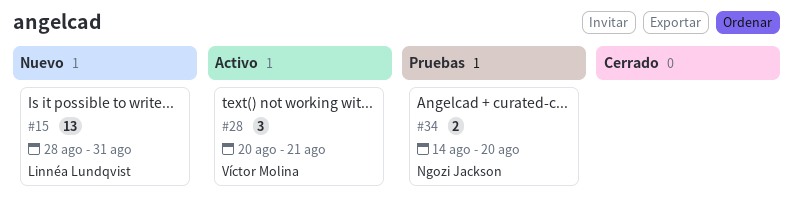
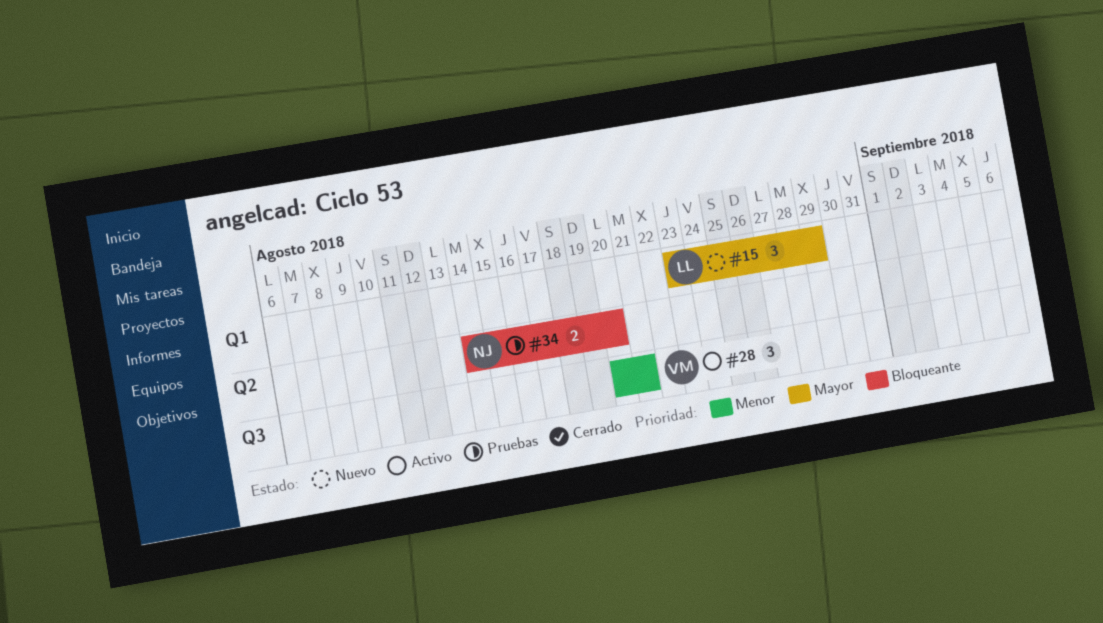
#15, estimate: 13 -> 3
#15, start: Aug 28 -> Aug 23
#15, due: Aug 31 -> Aug 29

